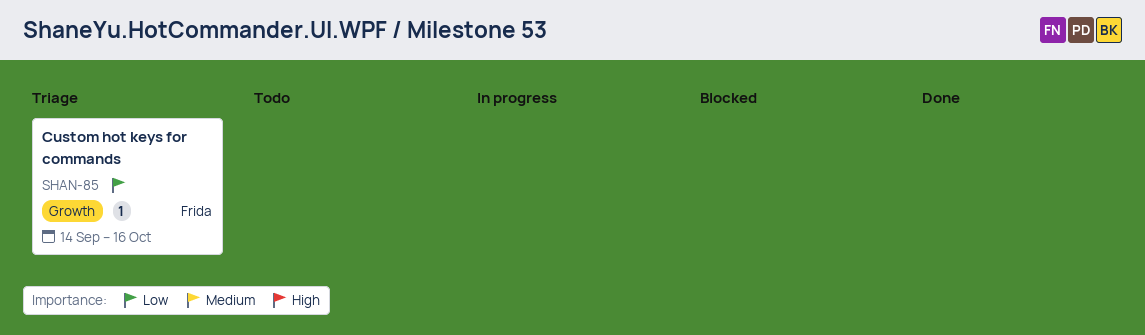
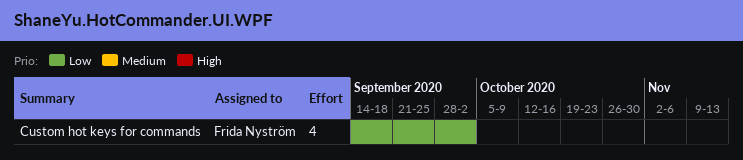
Custom hot keys for commands, estimate: 1 -> 4
Custom hot keys for commands, due: Oct 16 -> Oct 2

